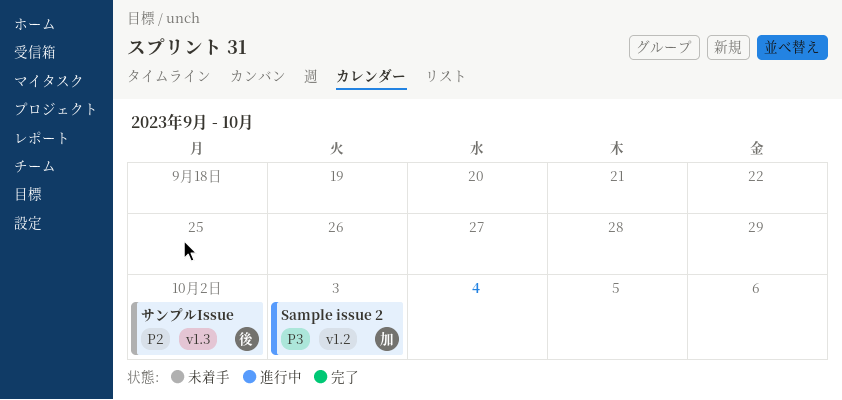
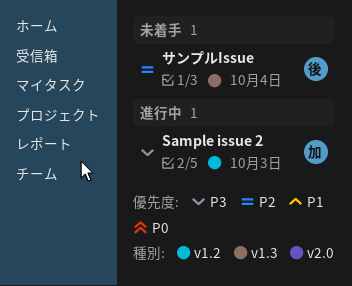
サンプルIssue, due: Oct 2 -> Oct 4

